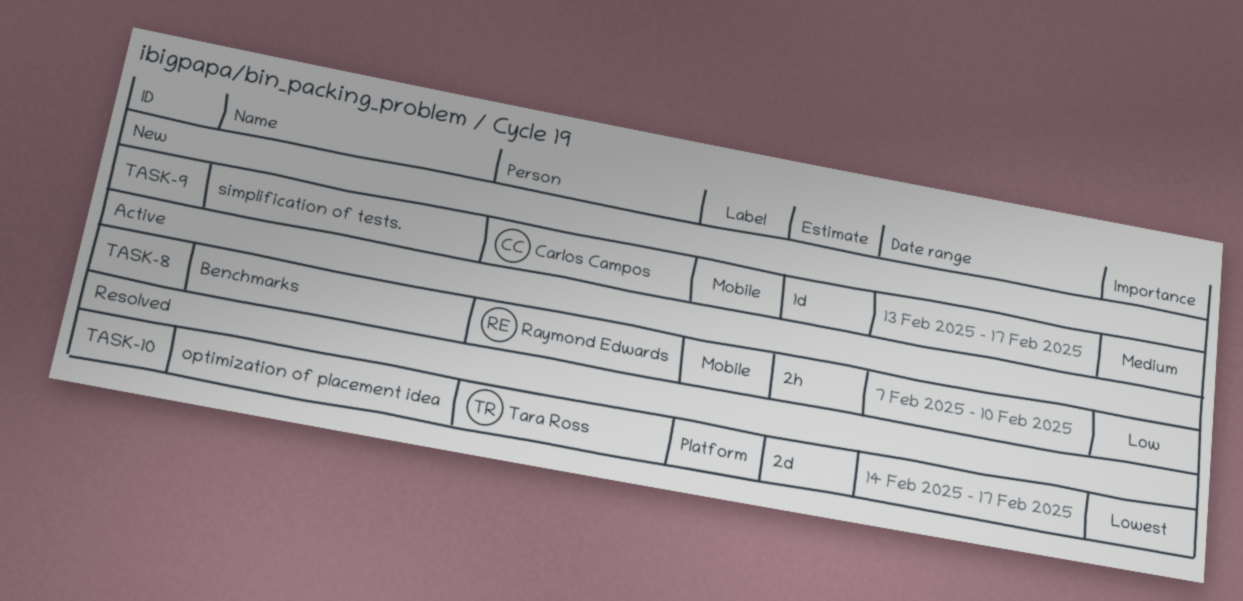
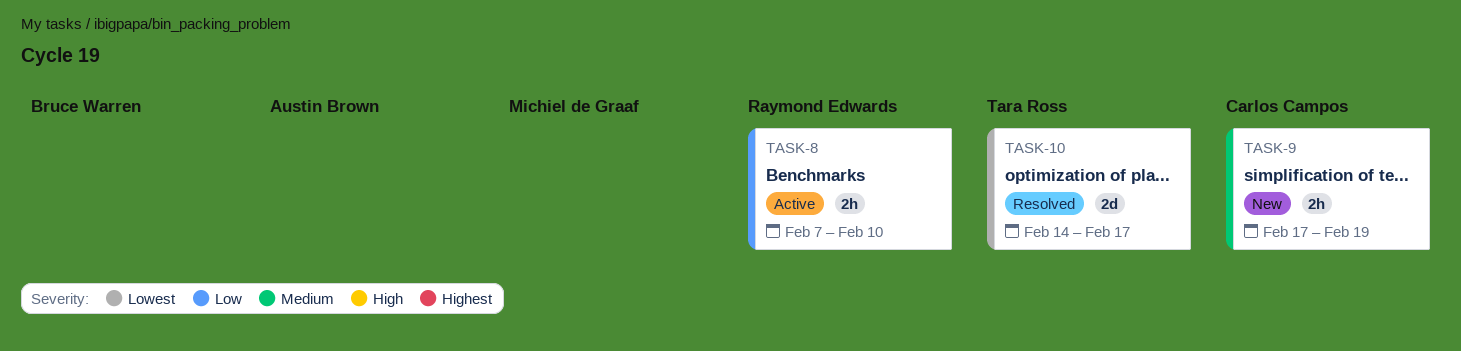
TASK-9, estimate: 1d -> 2h
TASK-9, start: Feb 13 -> Feb 17
TASK-9, due: Feb 17 -> Feb 19

